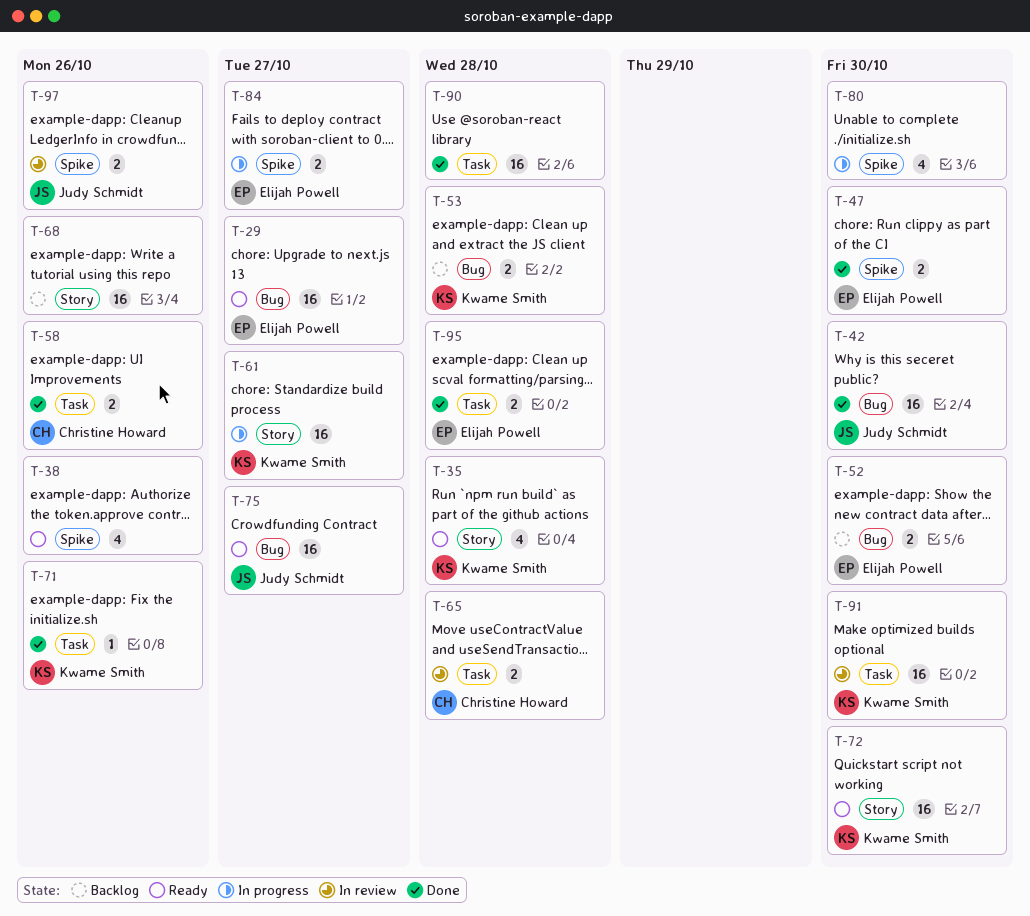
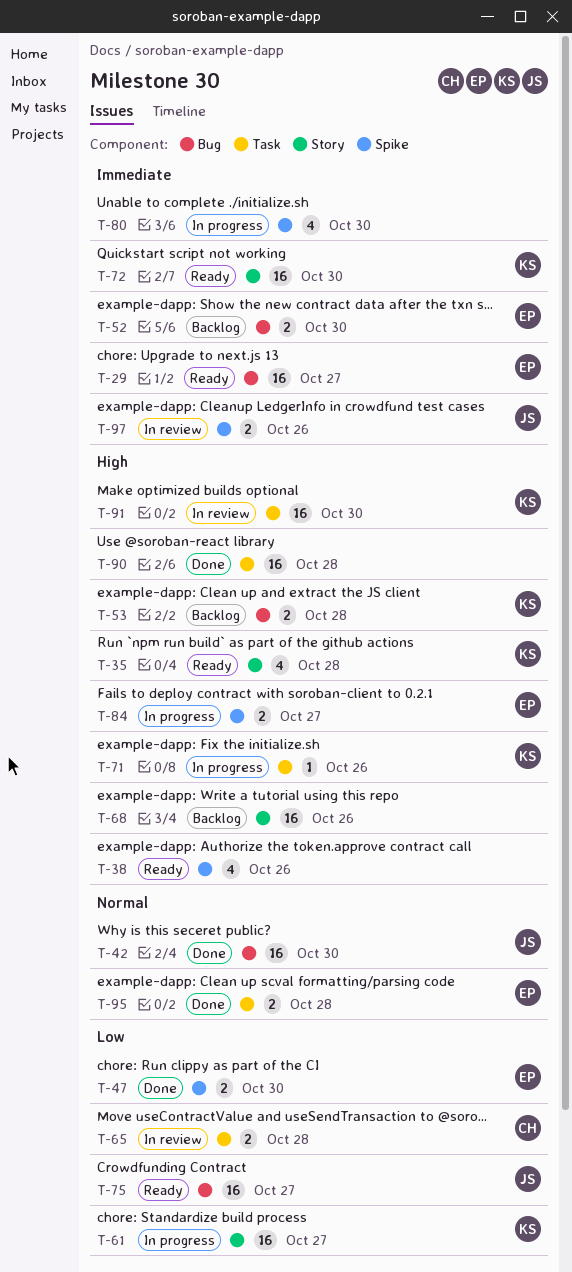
T-58: present -> none
T-71, status: Done -> In progress

